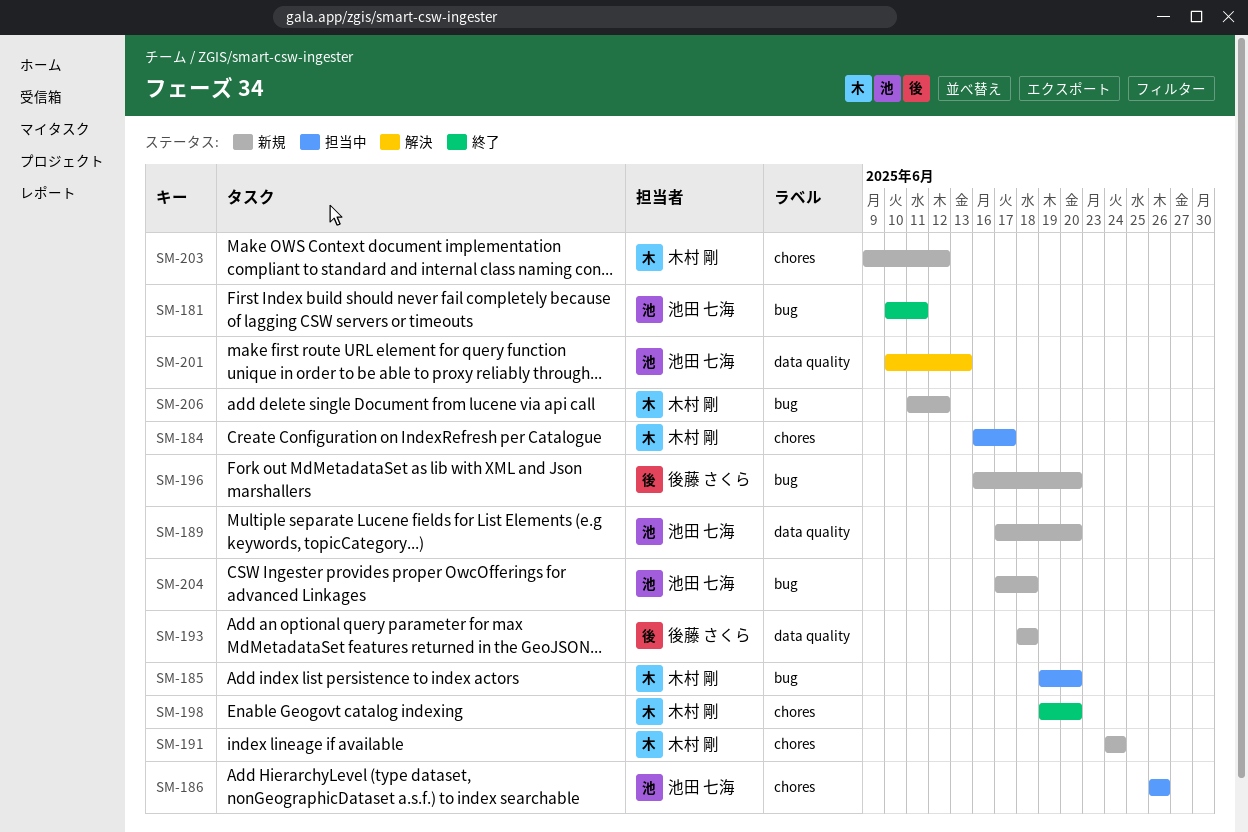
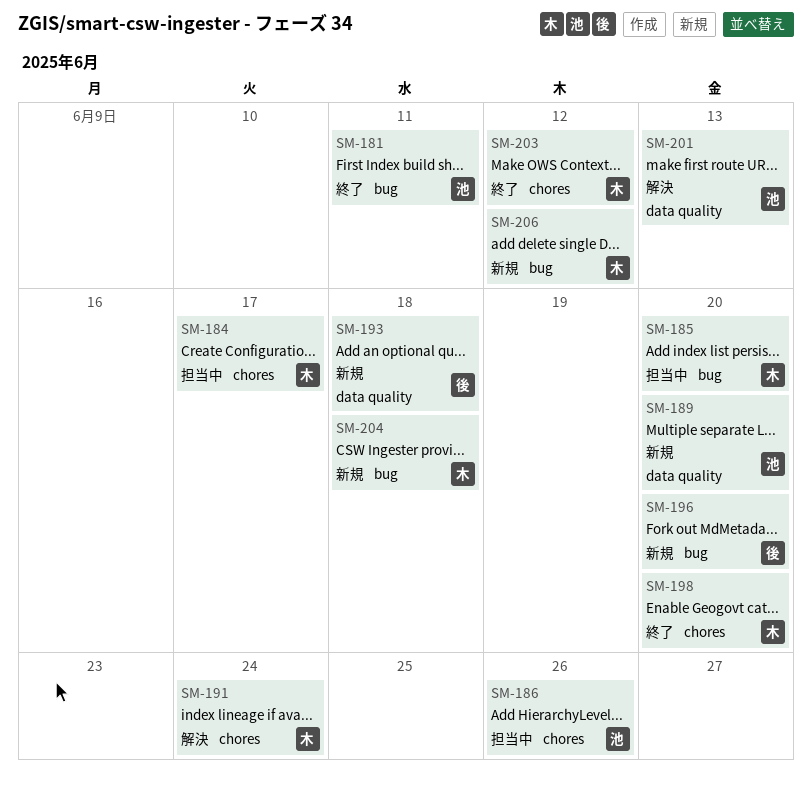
SM-191, status: 新規 -> 解決
SM-203, status: 新規 -> 終了
SM-204, owner: 池田 七海 -> 木村 剛

